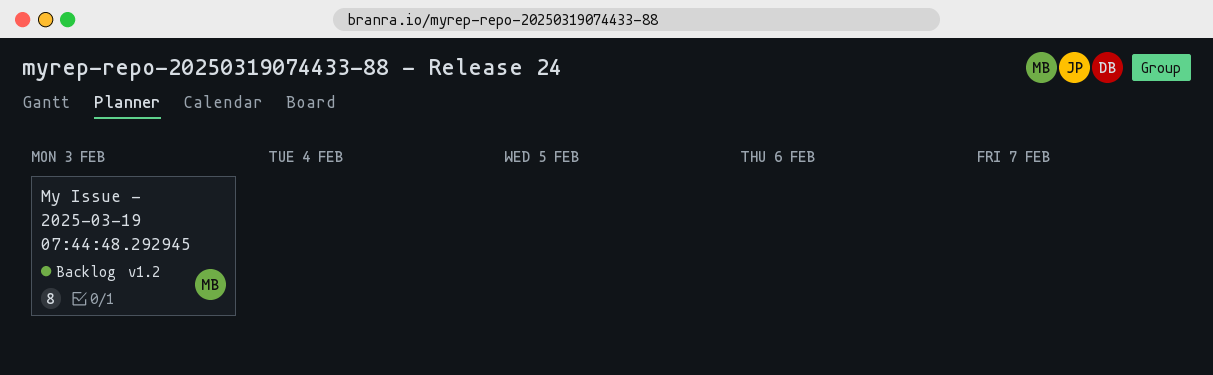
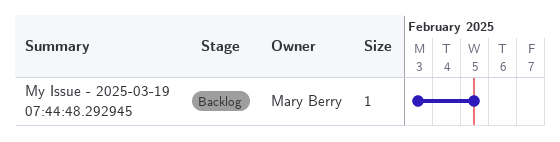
My Issue - 2025-03-19 07:44:48.292945, estimate: 8 -> 1
My Issue - 2025-03-19 07:44:48.292945, due: Feb 3 -> Feb 5

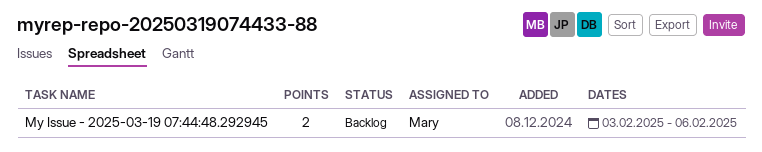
My Issue - 2025-03-19 07:44:48.292945, estimate: 1 -> 2
My Issue - 2025-03-19 07:44:48.292945, due: Feb 5 -> Feb 6

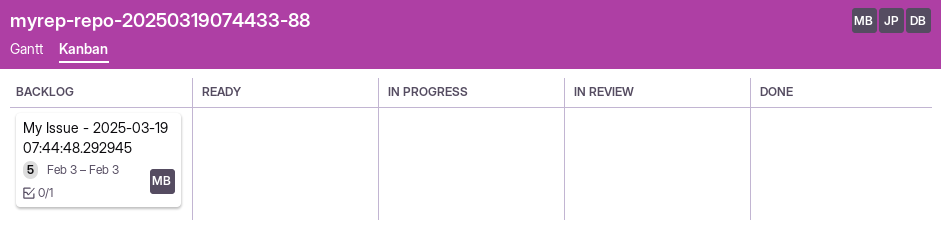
My Issue - 2025-03-19 07:44:48.292945, estimate: 2 -> 5
My Issue - 2025-03-19 07:44:48.292945, due: Feb 6 -> Feb 3

